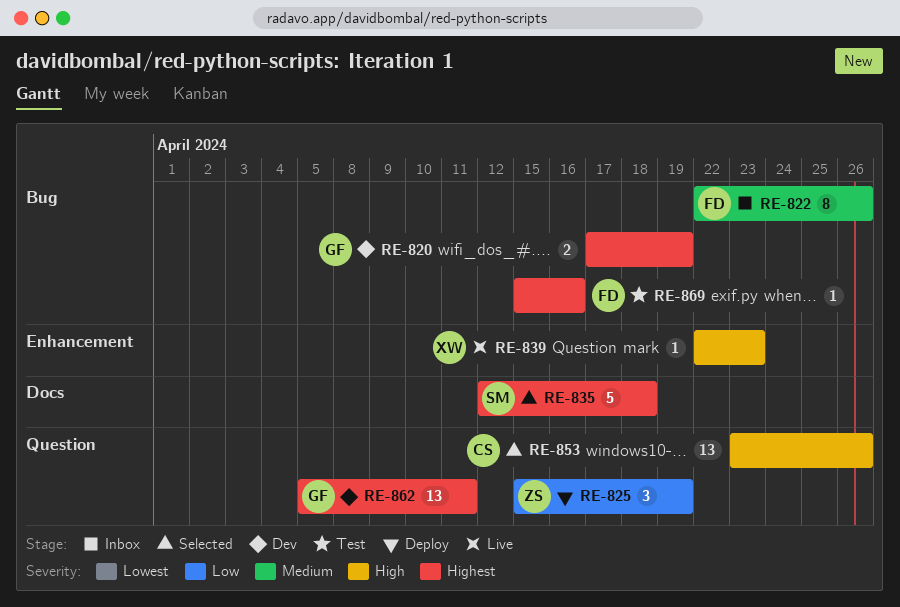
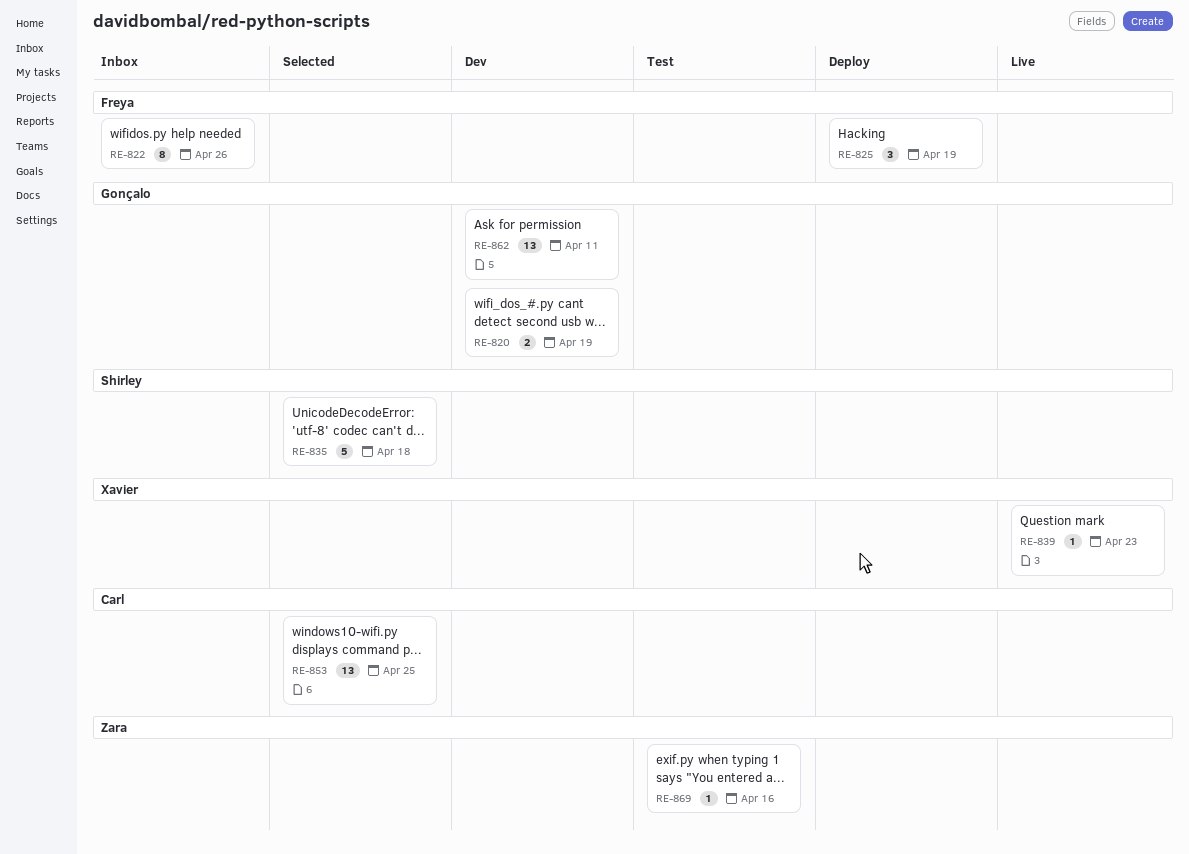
RE-825, owner: Zara -> Freya
RE-853, due: Apr 26 -> Apr 25
RE-869, owner: Freya -> Zara

